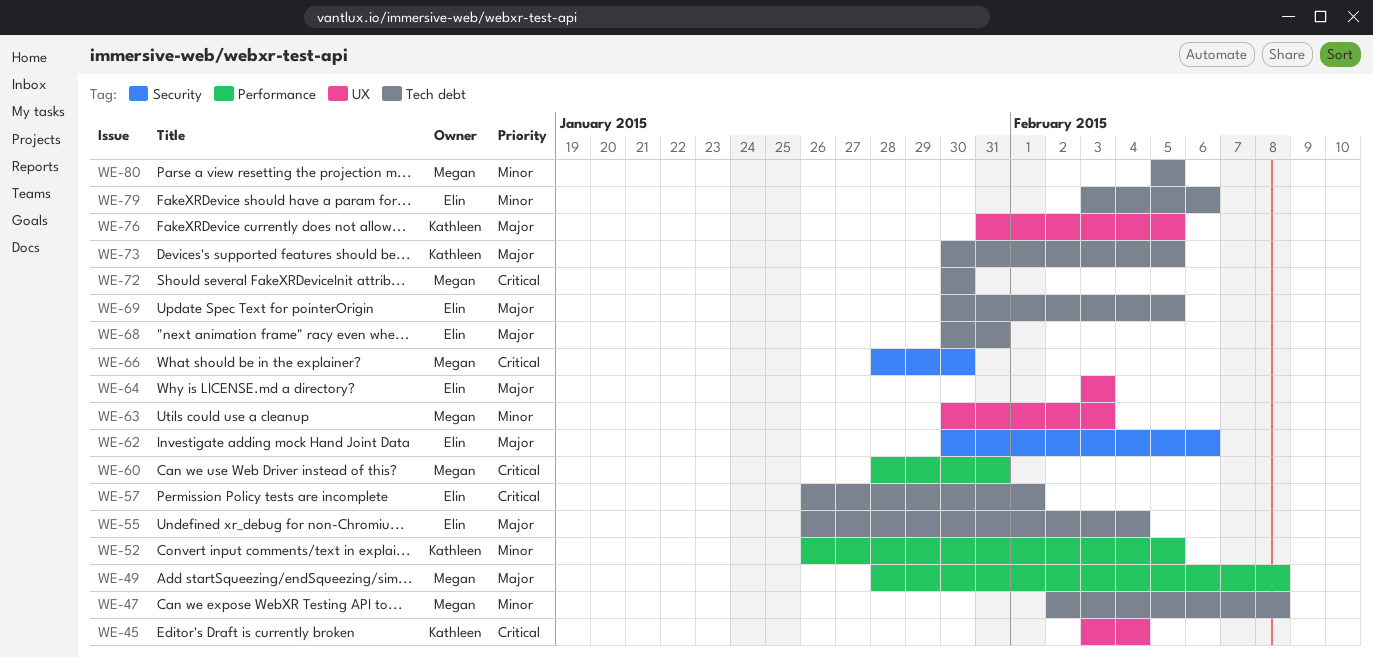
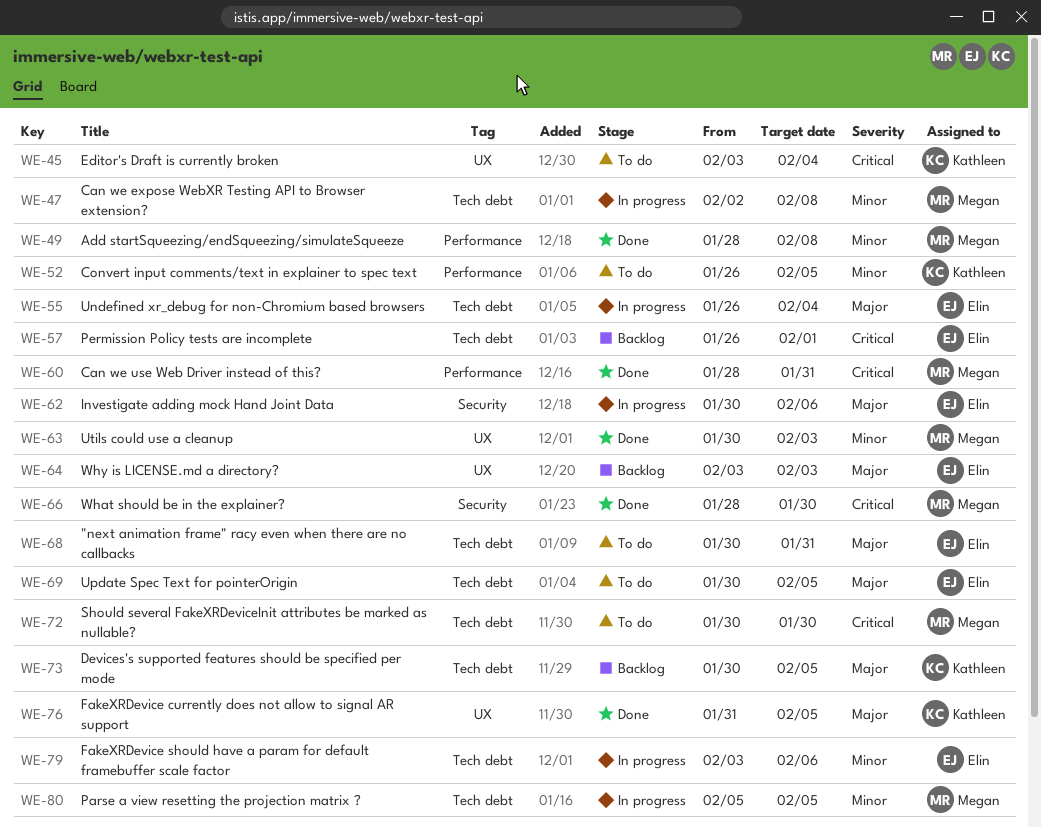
WE-49, priority: Major -> Minor

